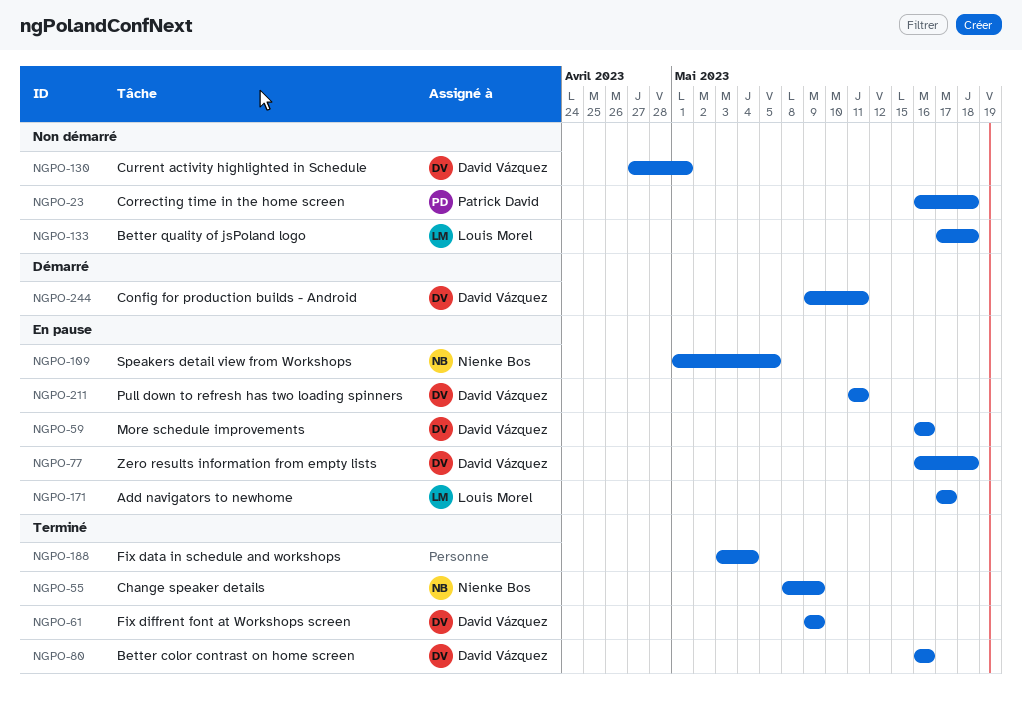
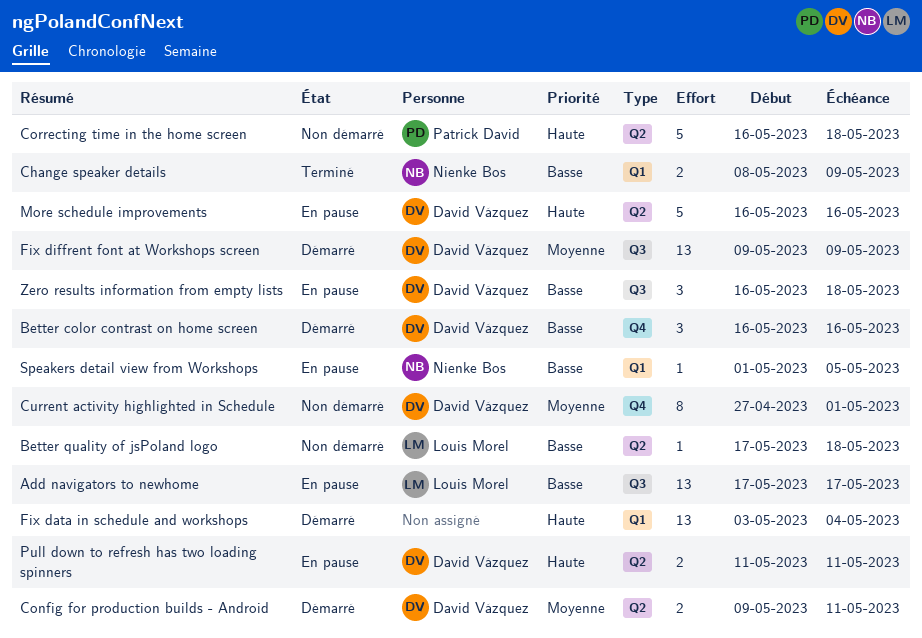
Better color contrast on home screen, status: Terminé -> Démarré
Fix data in schedule and workshops, status: Terminé -> Démarré
Fix diffrent font at Workshops screen, status: Terminé -> Démarré

